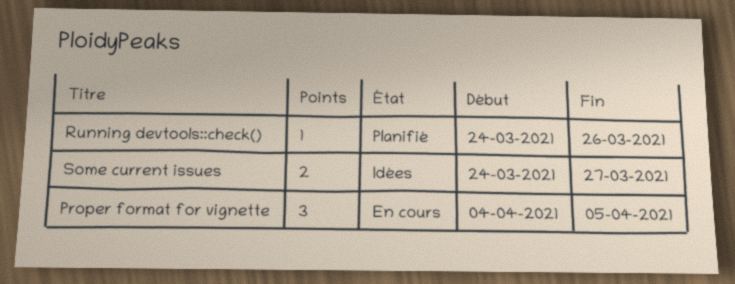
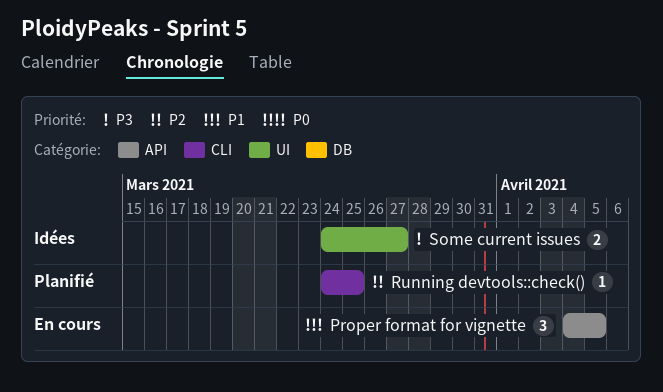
Running devtools::check(), due: Mar 26 -> Mar 25

